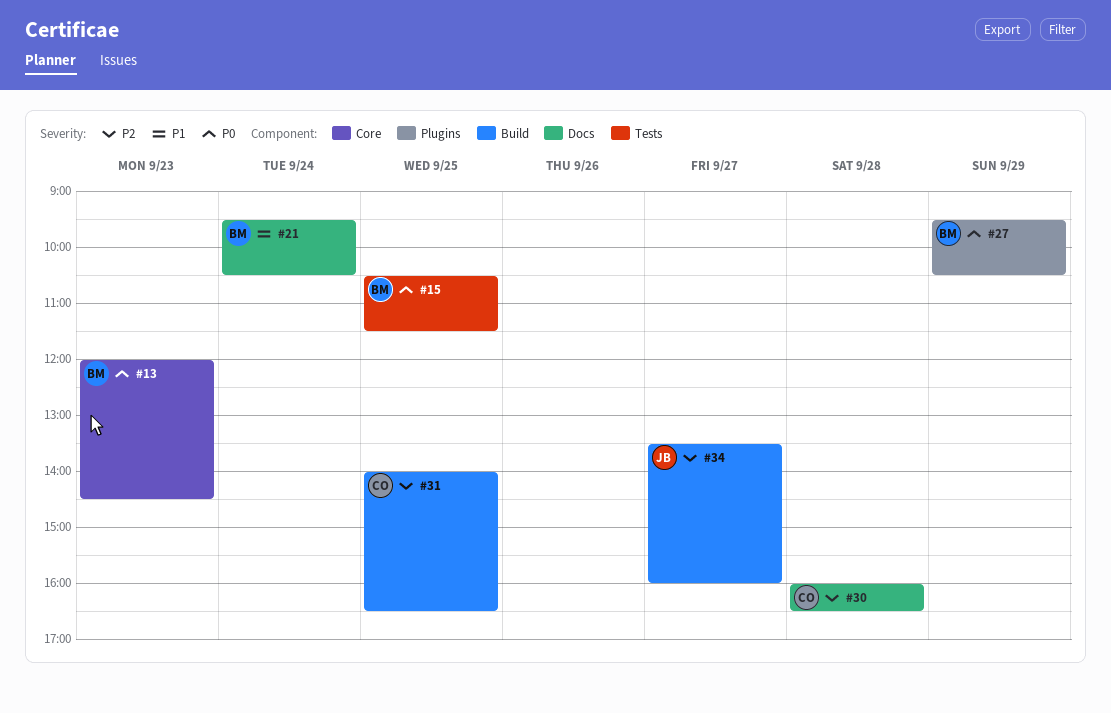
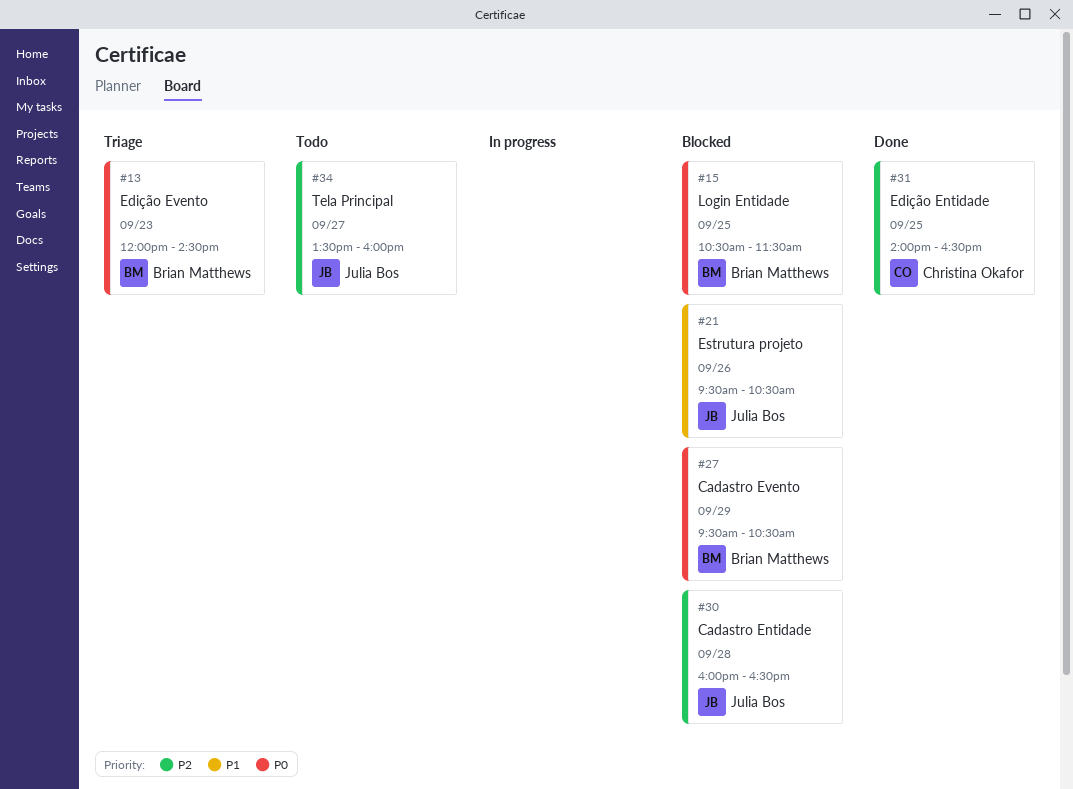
#21, owner: Brian Matthews -> Julia Bos
#21, day: Sep 24 -> Sep 26
#30, owner: Christina Okafor -> Julia Bos

